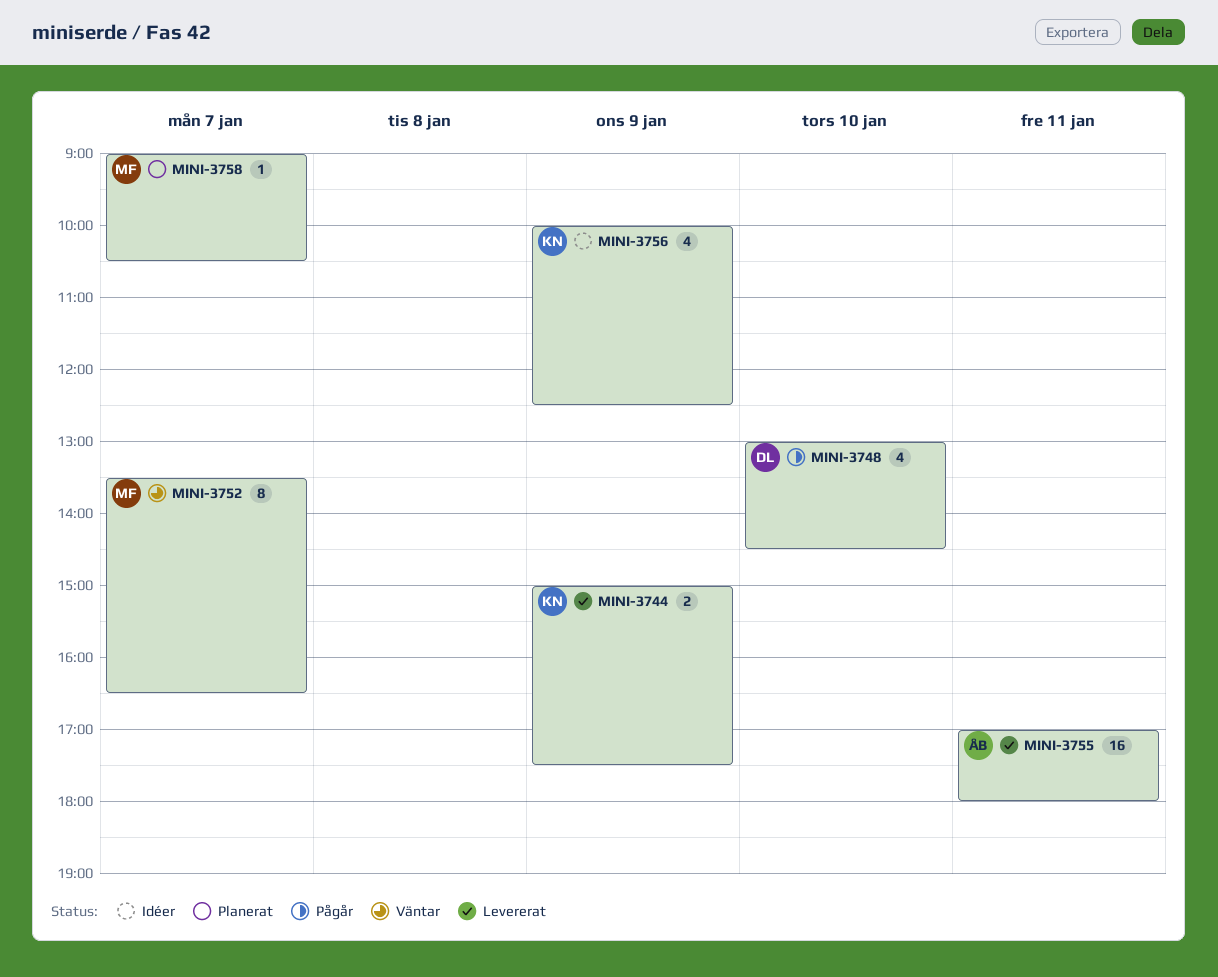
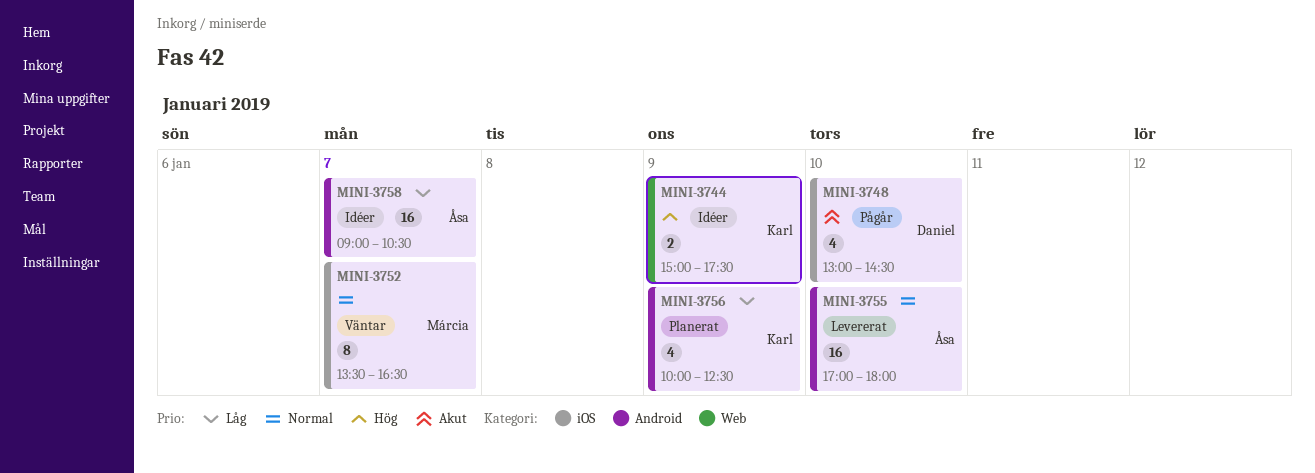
MINI-3744, status: Levererat -> Idéer
MINI-3755, day: Jan 11 -> Jan 10
MINI-3756, status: Idéer -> Planerat
MINI-3758, status: Planerat -> Idéer
MINI-3758, owner: Márcia -> Åsa
MINI-3758, estimate: 1 -> 16

